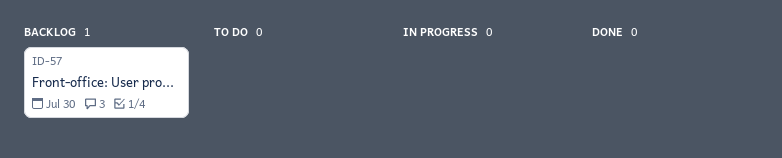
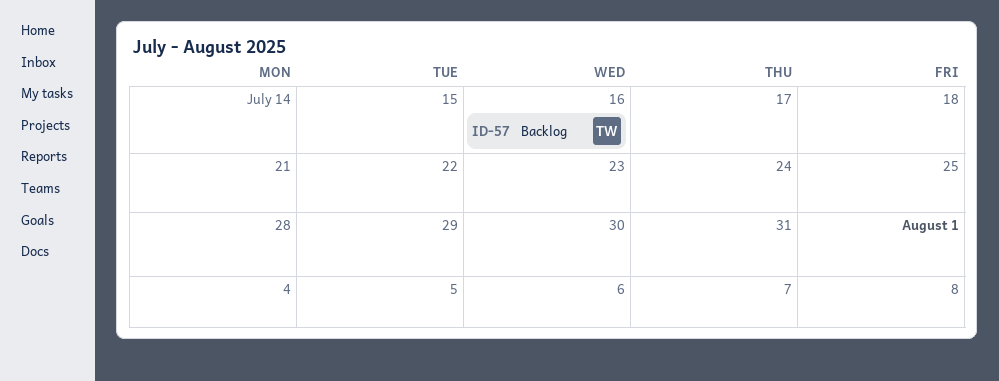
ID-57, due: Jul 30 -> Jul 16

